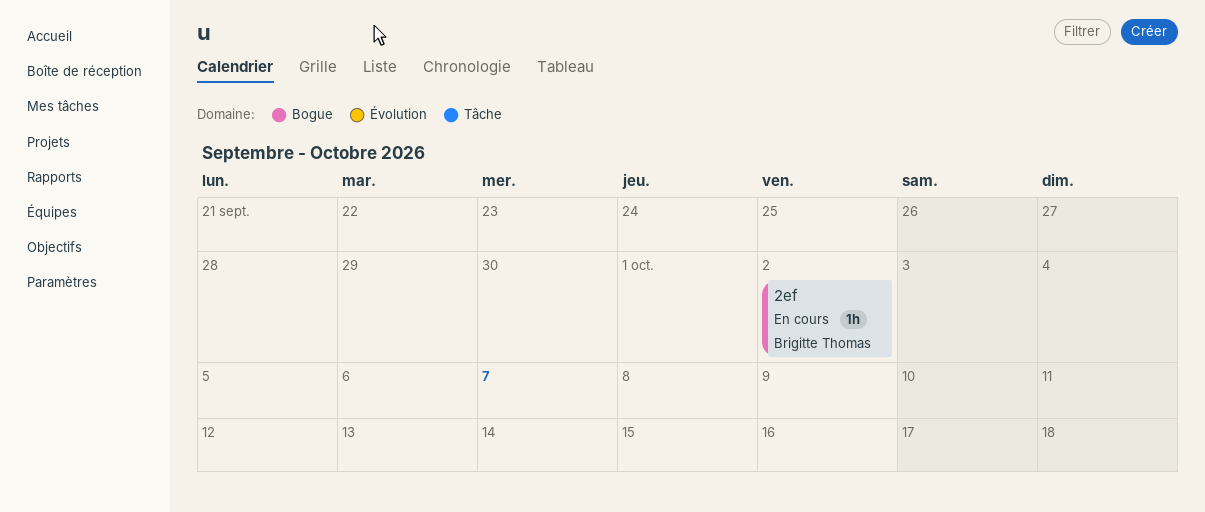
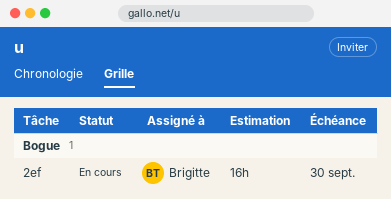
2ef, estimate: 1h -> 16h
2ef, due: Oct 2 -> Sep 30

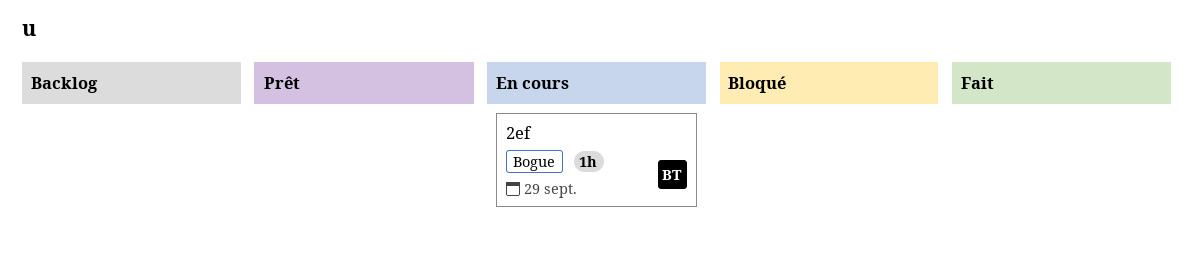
2ef, estimate: 16h -> 1h
2ef, due: Sep 30 -> Sep 29

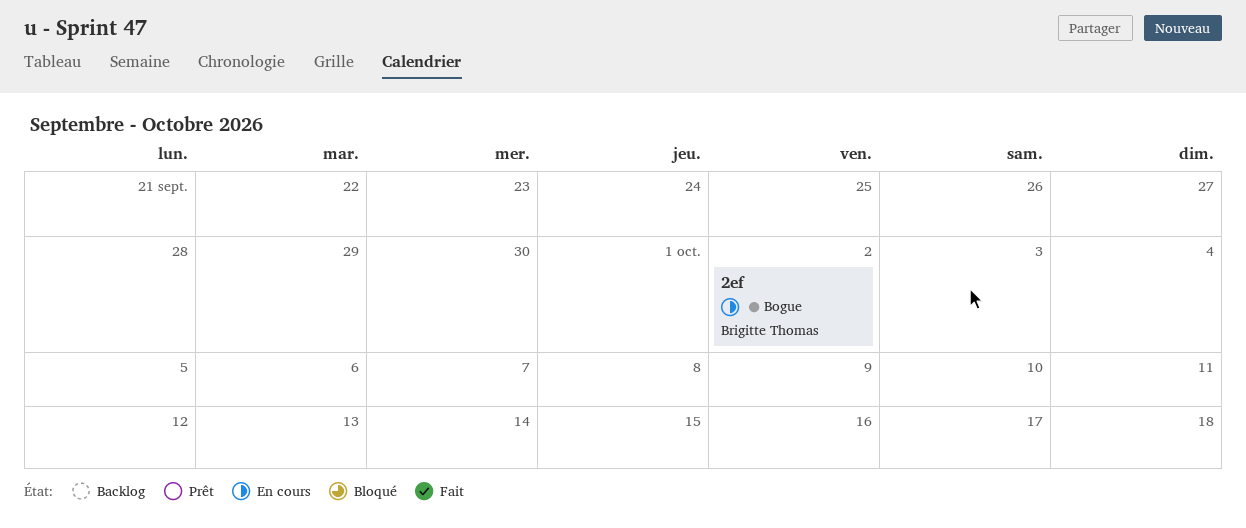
2ef, due: Sep 29 -> Oct 2

